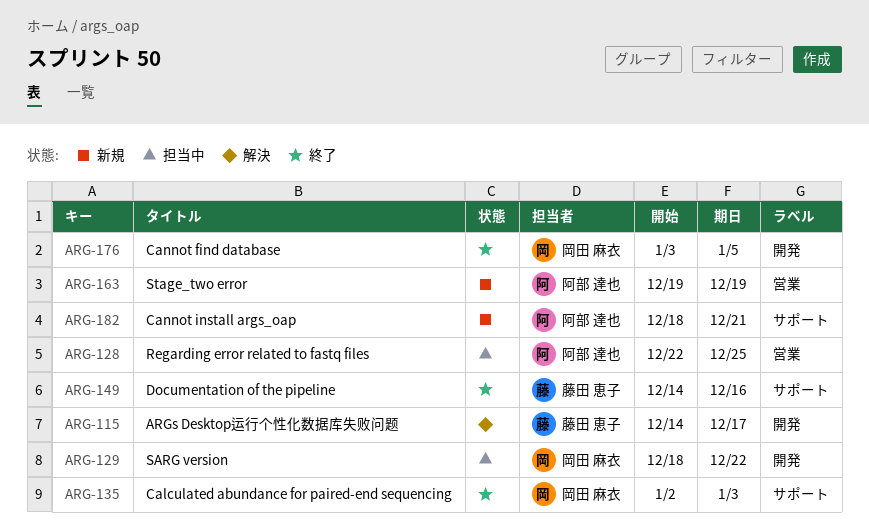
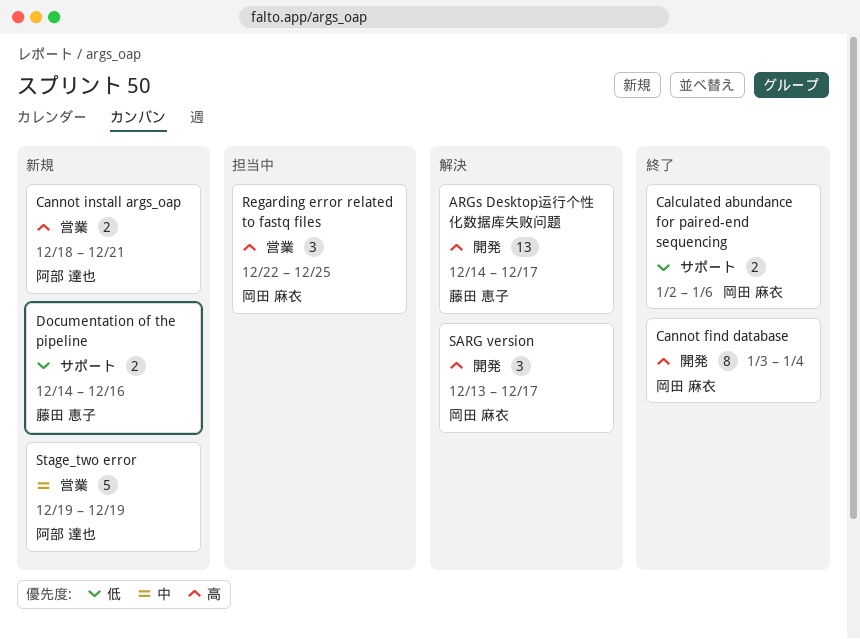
Calculated abundance for paired-end sequencing, due: Jan 3 -> Jan 6
Cannot find database, due: Jan 5 -> Jan 4
Cannot install args_oap, label: サポート -> 営業
Documentation of the pipeline, status: 終了 -> 新規
Regarding error related to fastq files, owner: 阿部 達也 -> 岡田 麻衣
SARG version, status: 担当中 -> 解決
SARG version, start: Dec 18 -> Dec 13
SARG version, due: Dec 22 -> Dec 17

